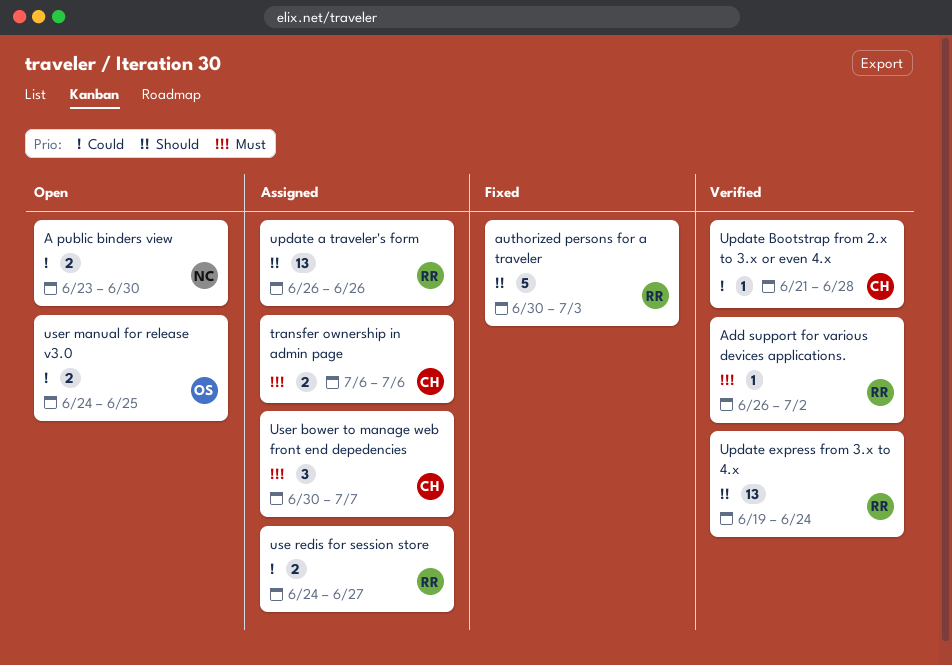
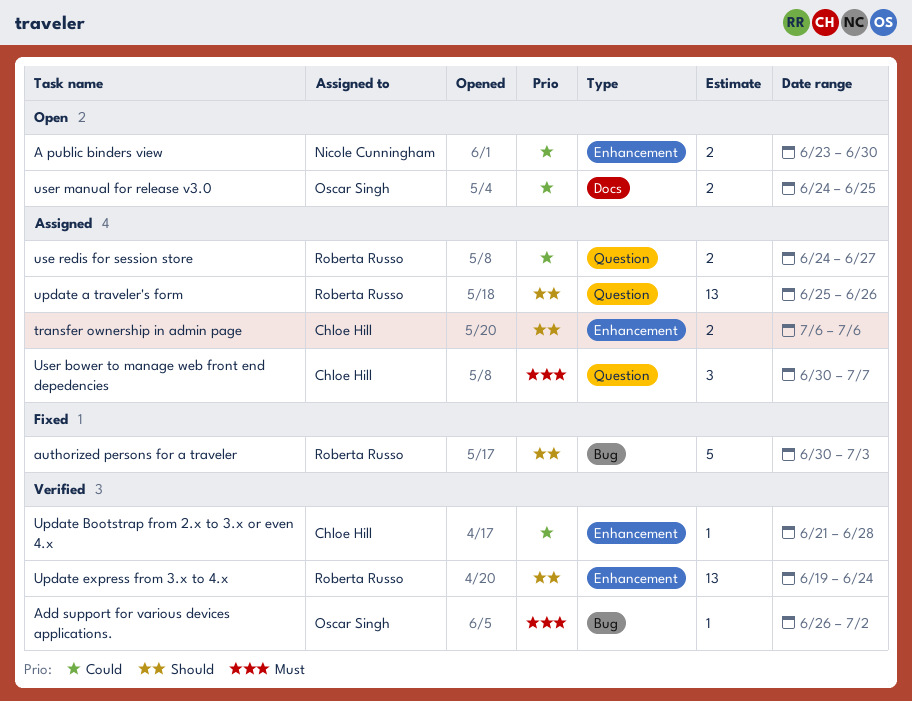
Add support for various devices applications., owner: Roberta Russo -> Oscar Singh
transfer ownership in admin page, priority: Must -> Should
update a traveler's form, start: Jun 26 -> Jun 25

